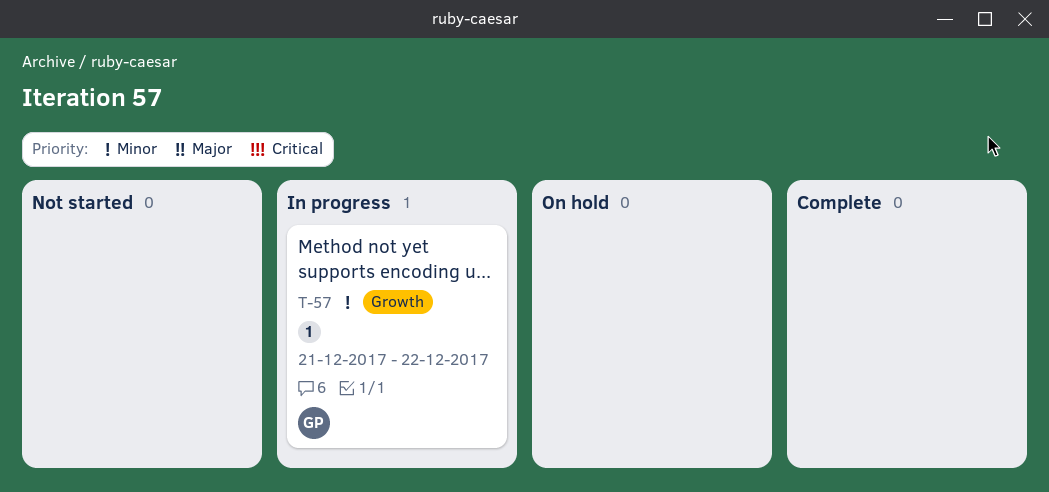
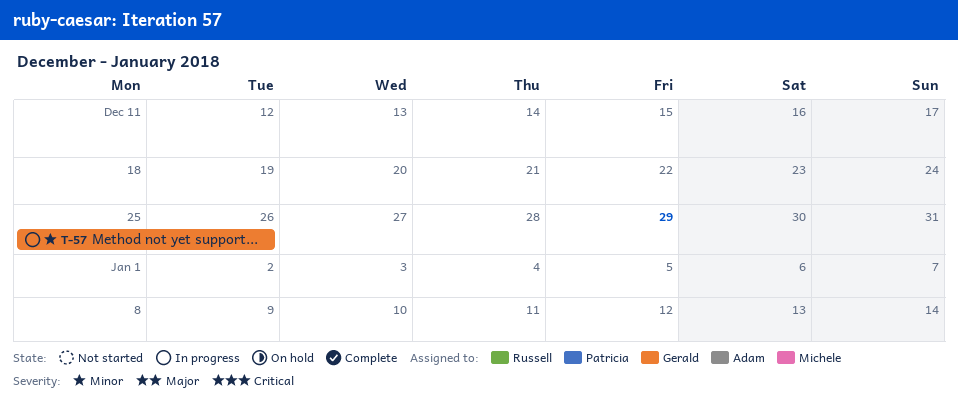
T-57, start: Dec 21 -> Dec 25
T-57, due: Dec 22 -> Dec 26

